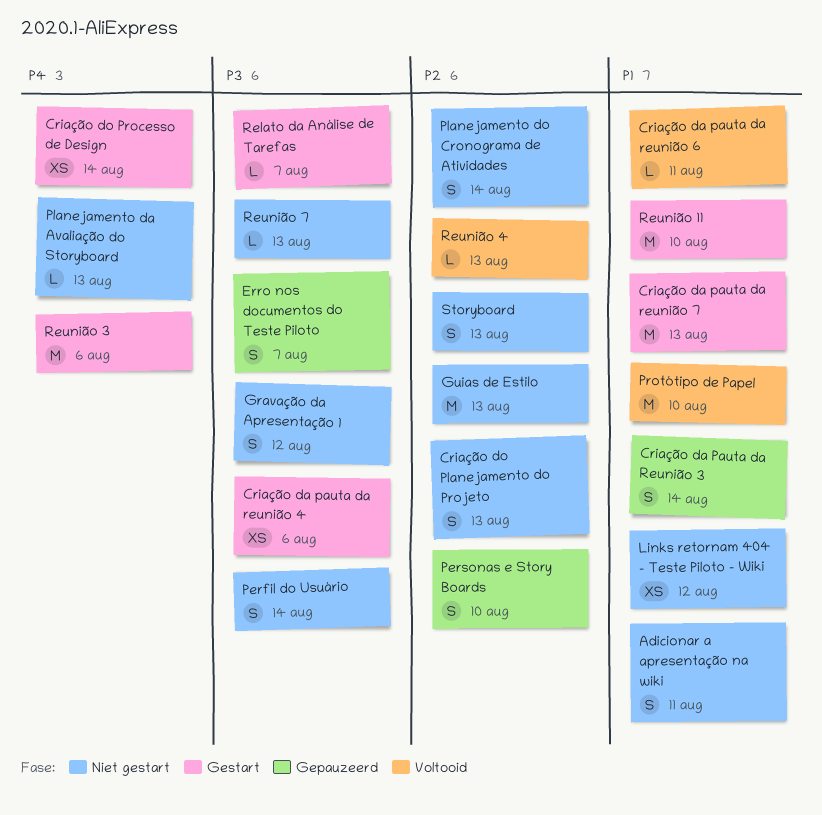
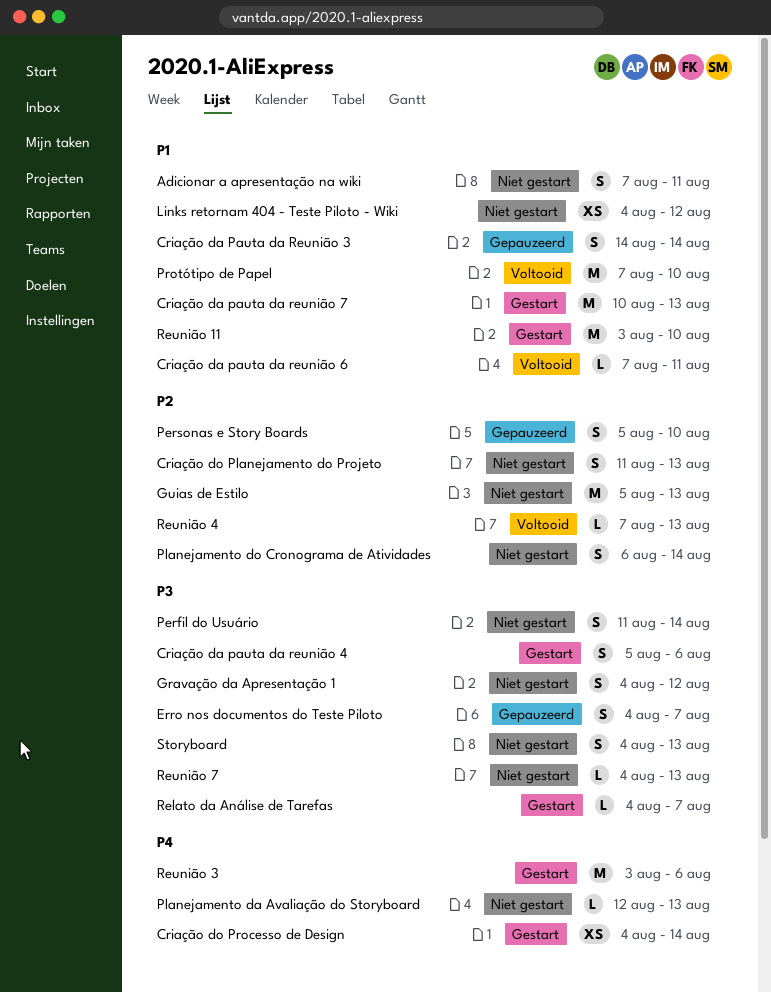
Criação da pauta da reunião 4, estimate: XS -> S
Storyboard, priority: P2 -> P3

